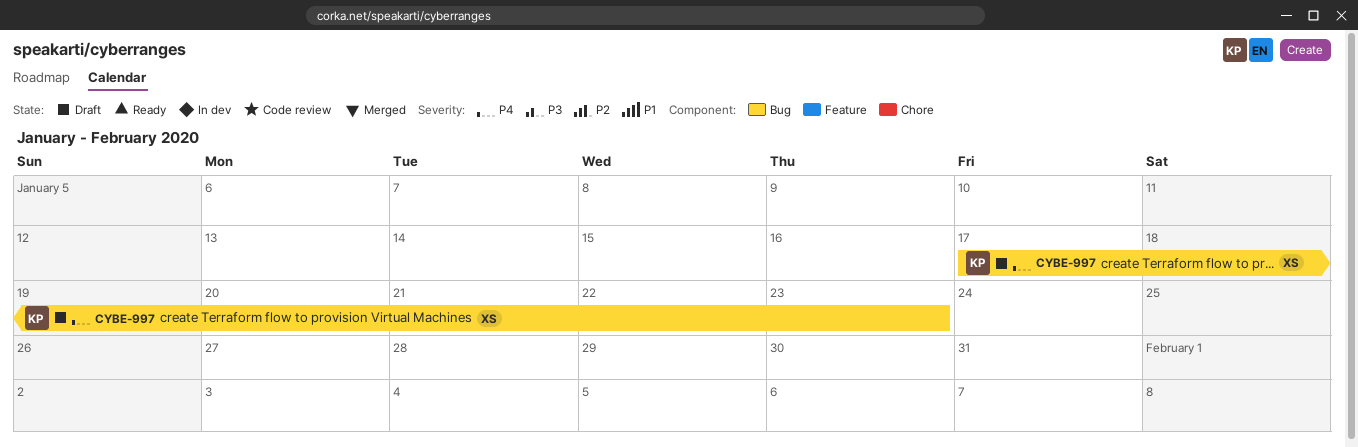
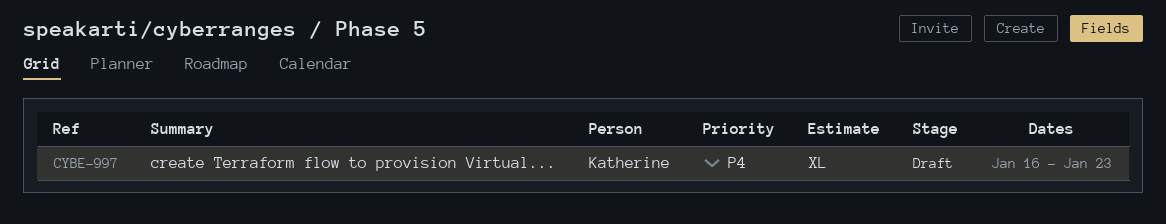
CYBE-997, estimate: XS -> XL
CYBE-997, start: Jan 17 -> Jan 16

